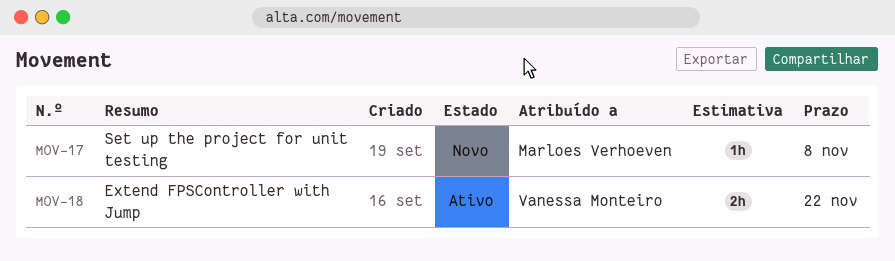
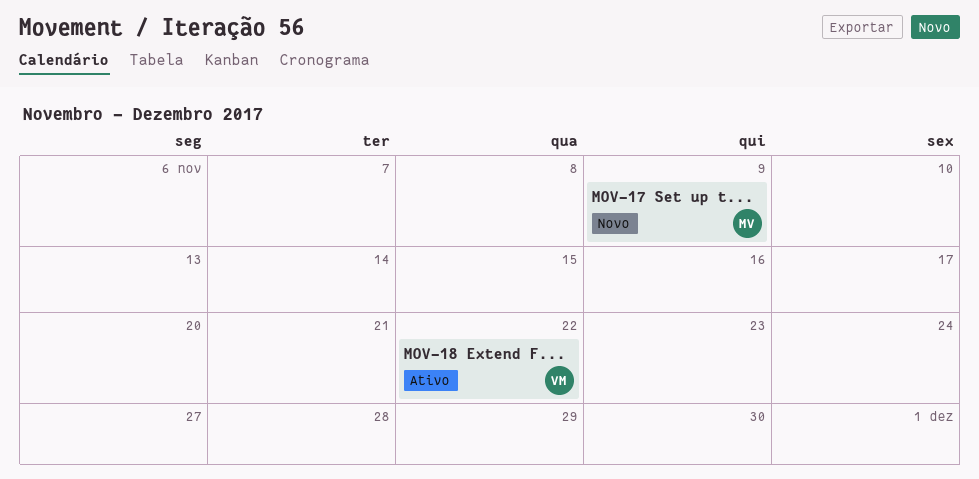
MOV-17, due: Nov 8 -> Nov 9

